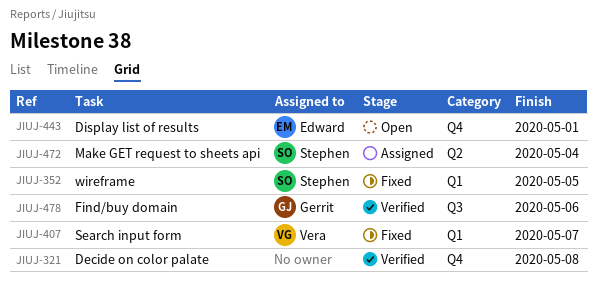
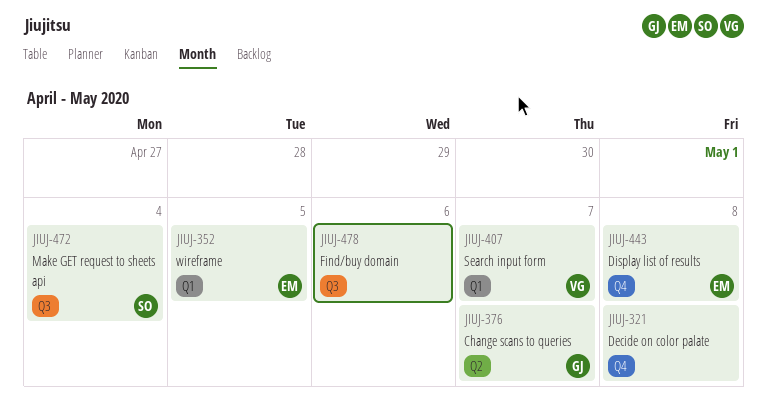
JIUJ-352, owner: Stephen -> Edward
JIUJ-376: none -> present
JIUJ-443, due: May 1 -> May 8
JIUJ-472, label: Q2 -> Q3
JIUJ-478, owner: Gerrit -> none

